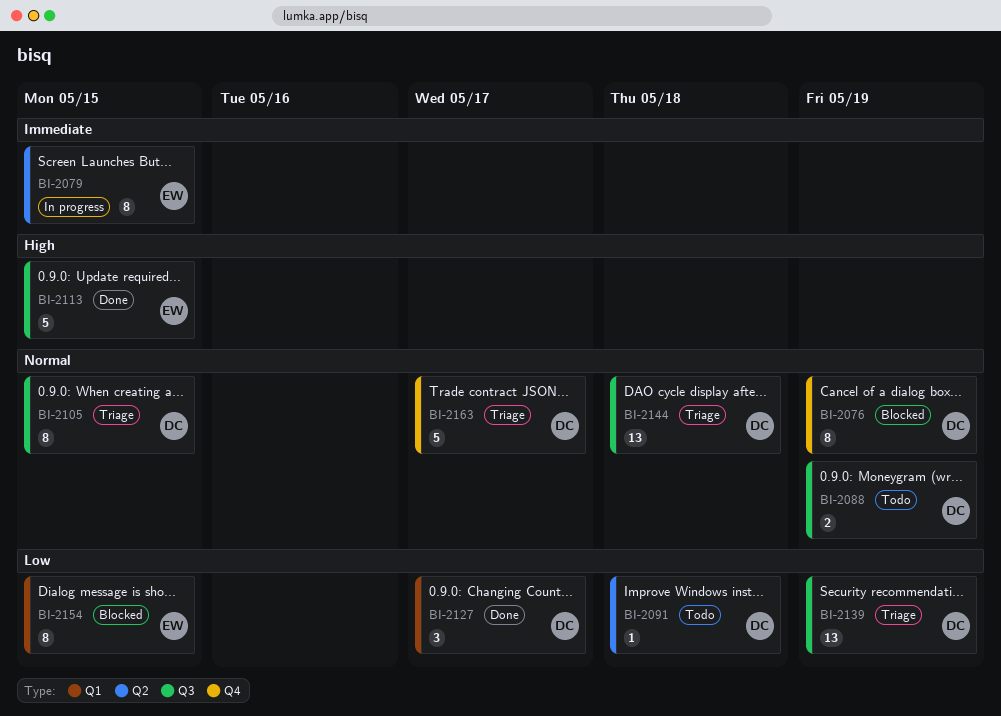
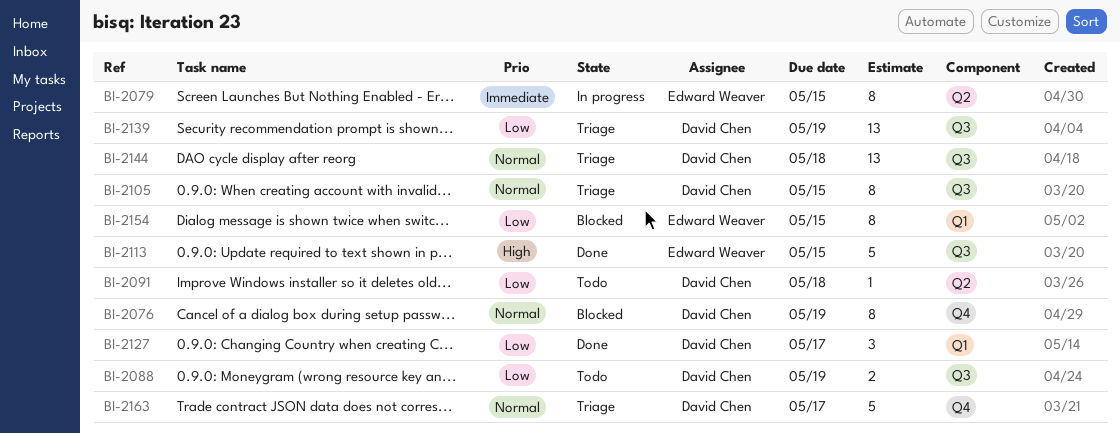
BI-2088, priority: Normal -> Low

